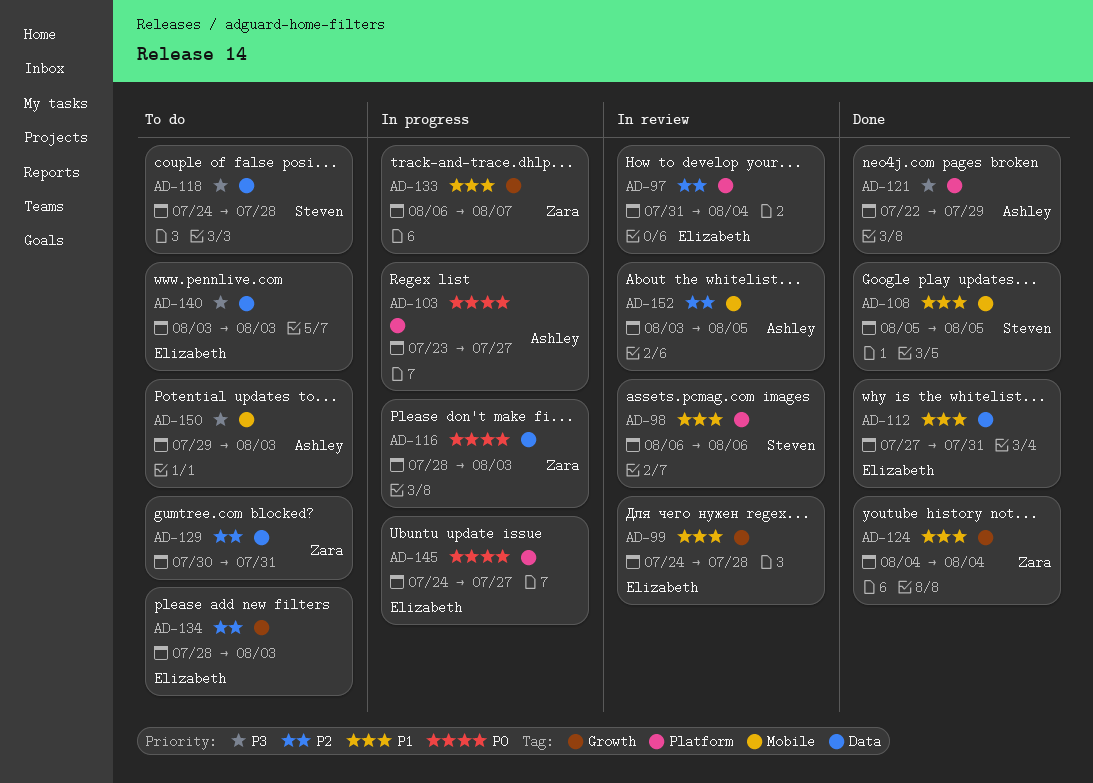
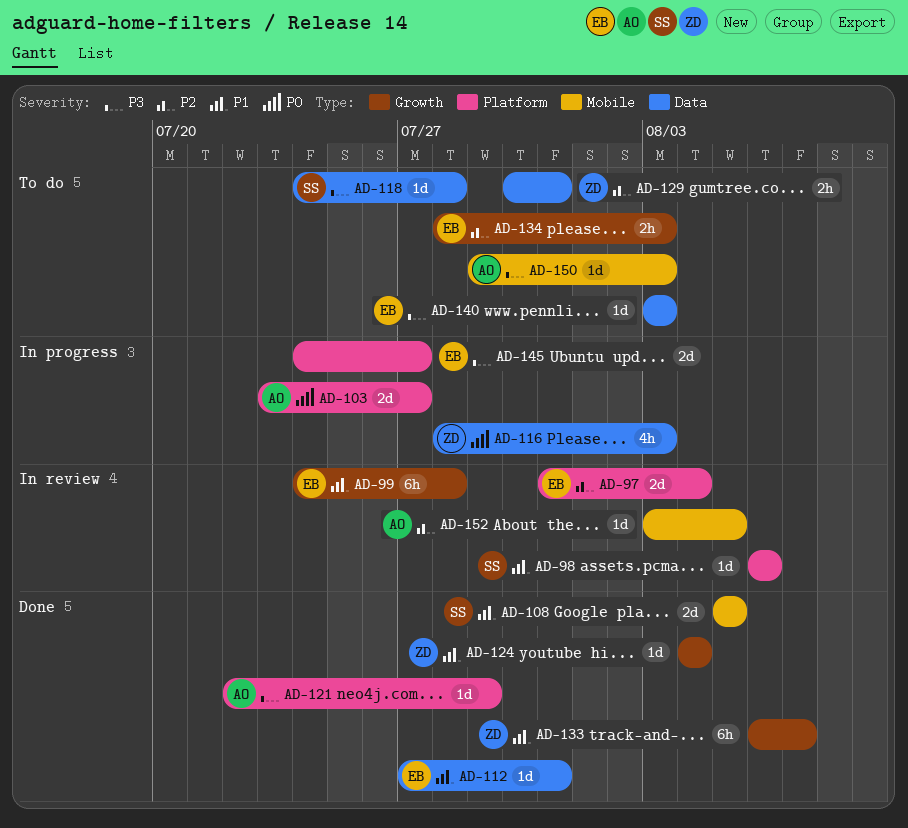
AD-133, status: In progress -> Done
AD-145, priority: P0 -> P3

